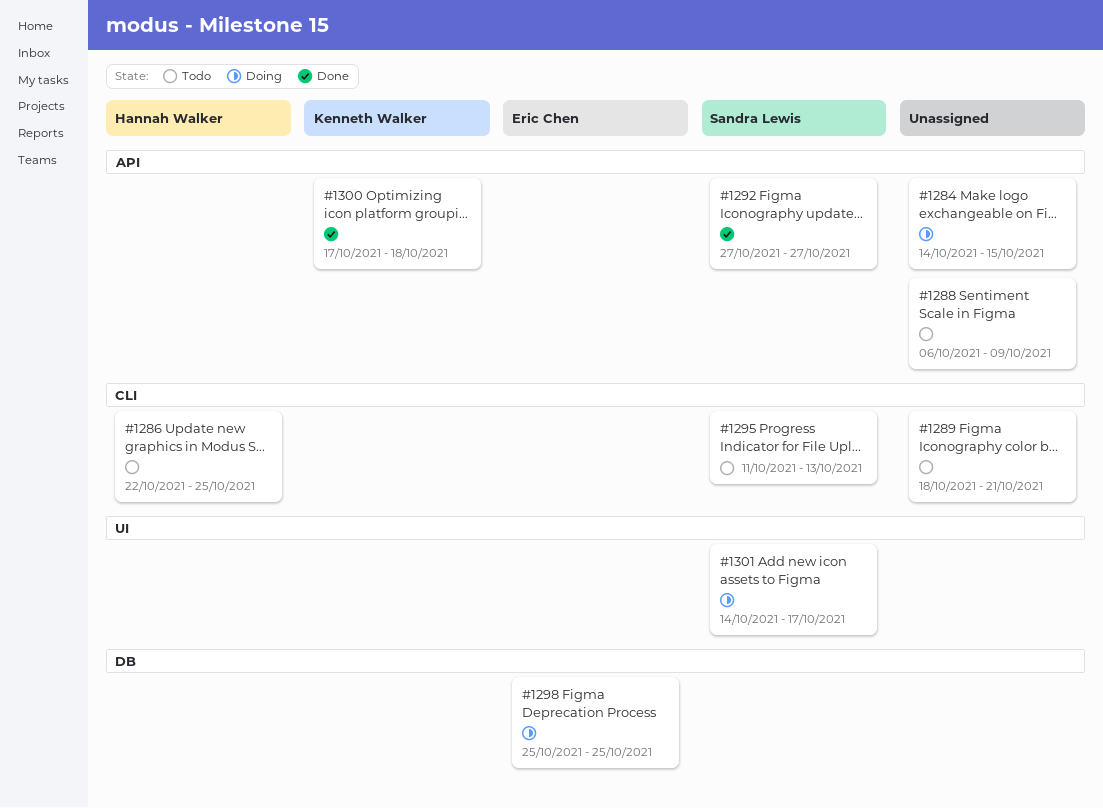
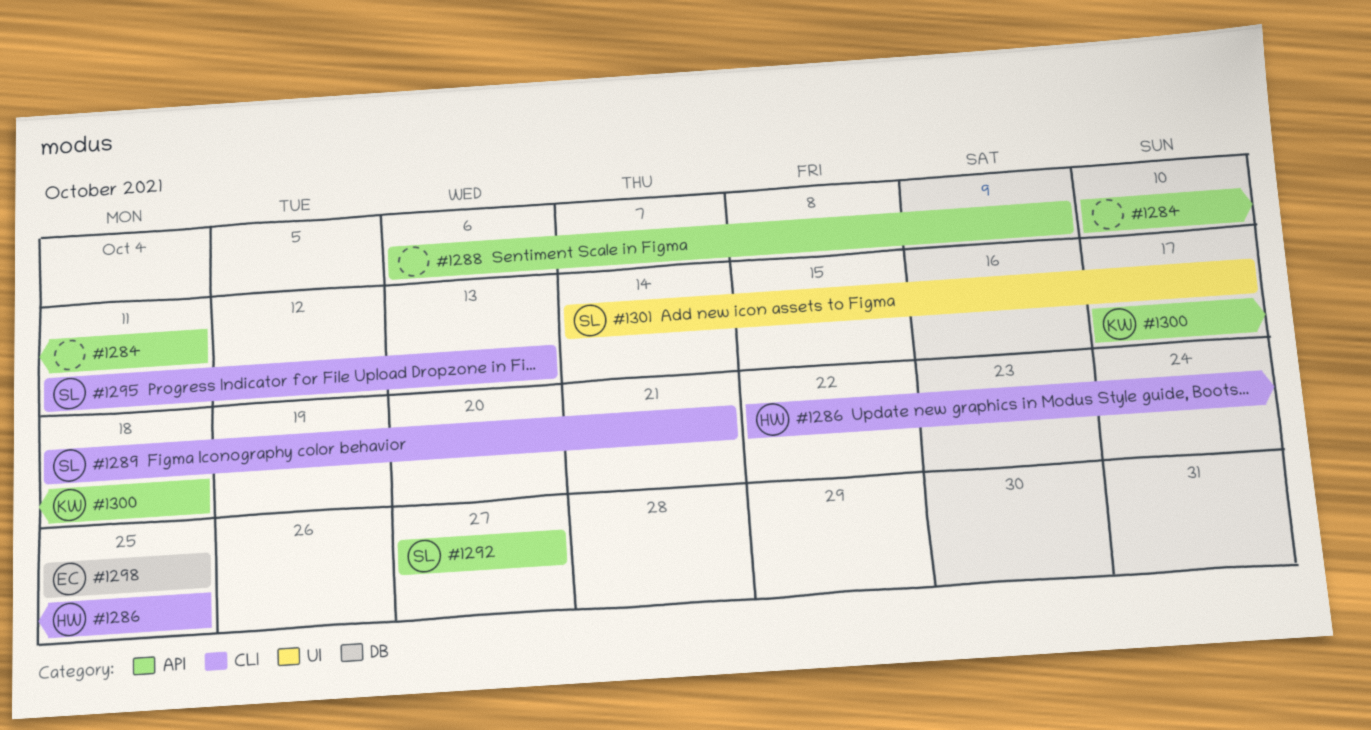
#1284, start: Oct 14 -> Oct 10
#1284, due: Oct 15 -> Oct 11
#1289, owner: none -> Sandra Lewis

